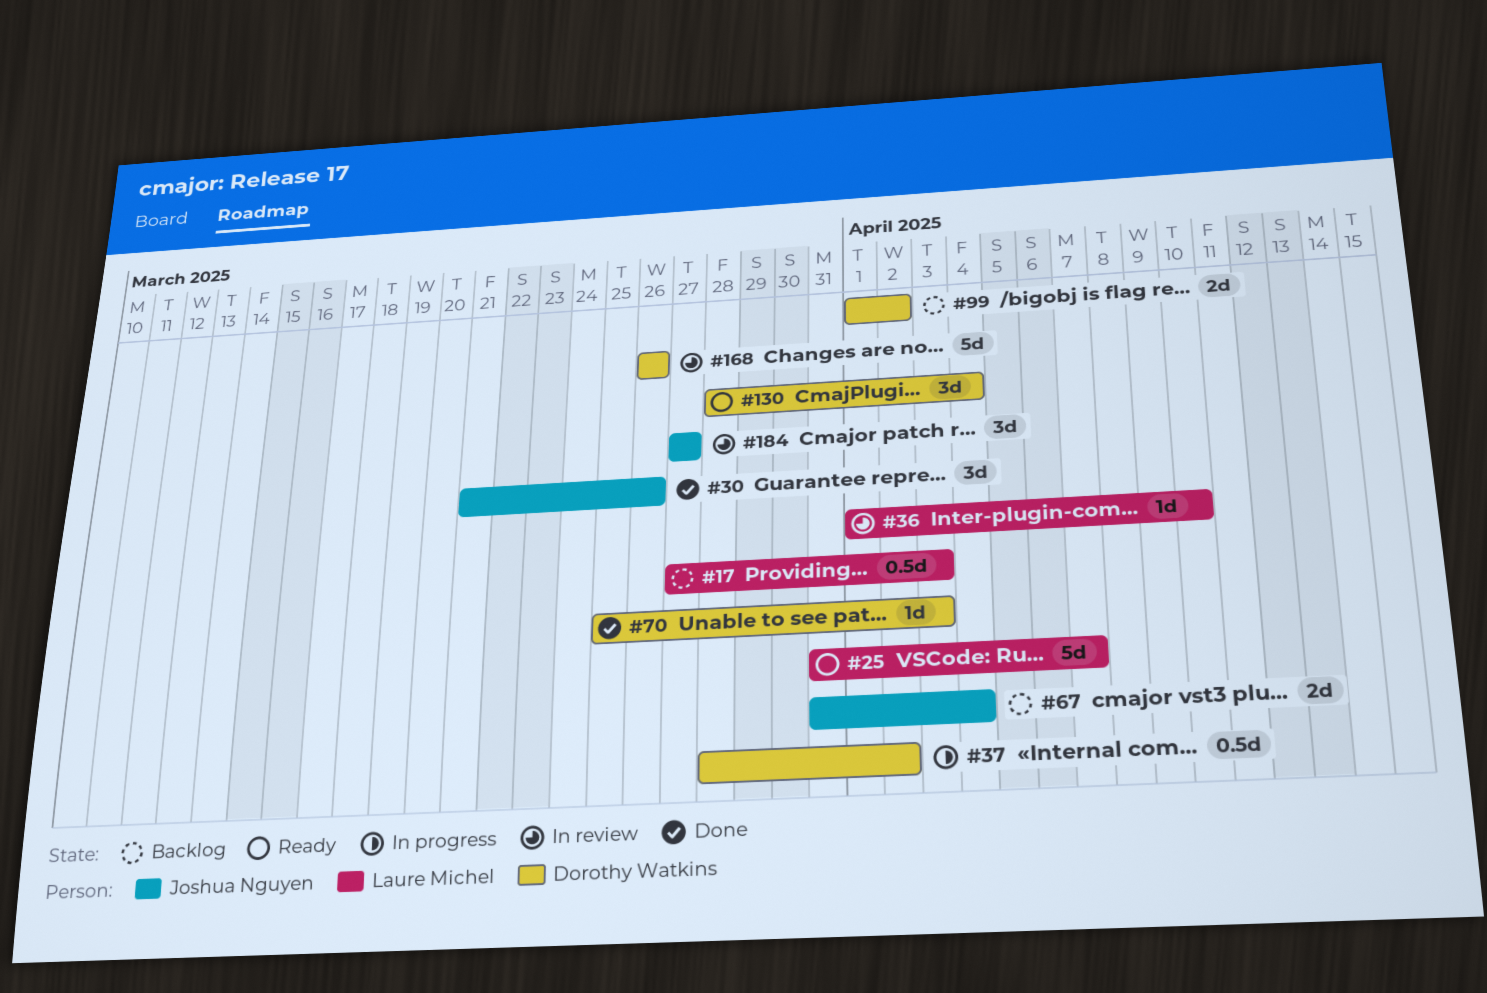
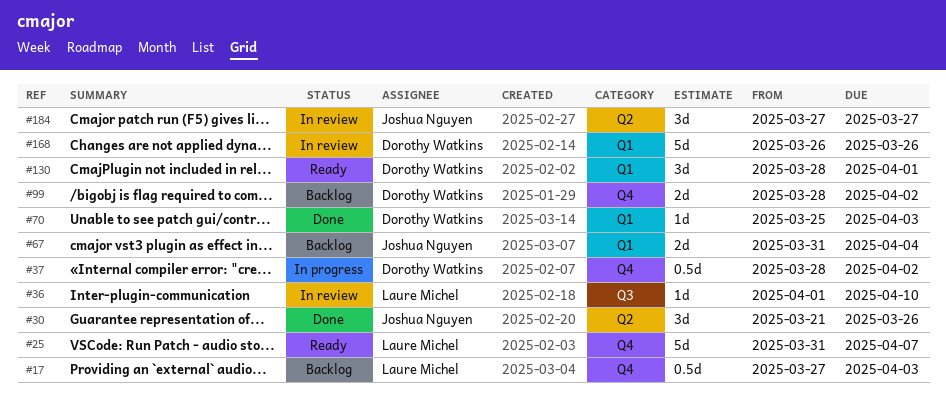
#99, start: Apr 1 -> Mar 28
#130, due: Apr 4 -> Apr 1

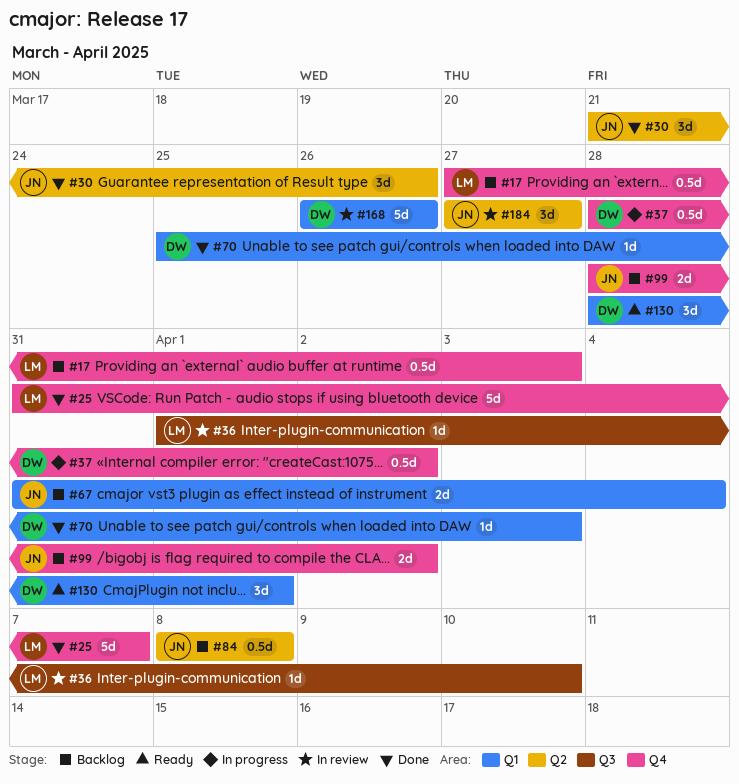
#25, status: Ready -> Done
#84: none -> present
#99, owner: Dorothy Watkins -> Joshua Nguyen

